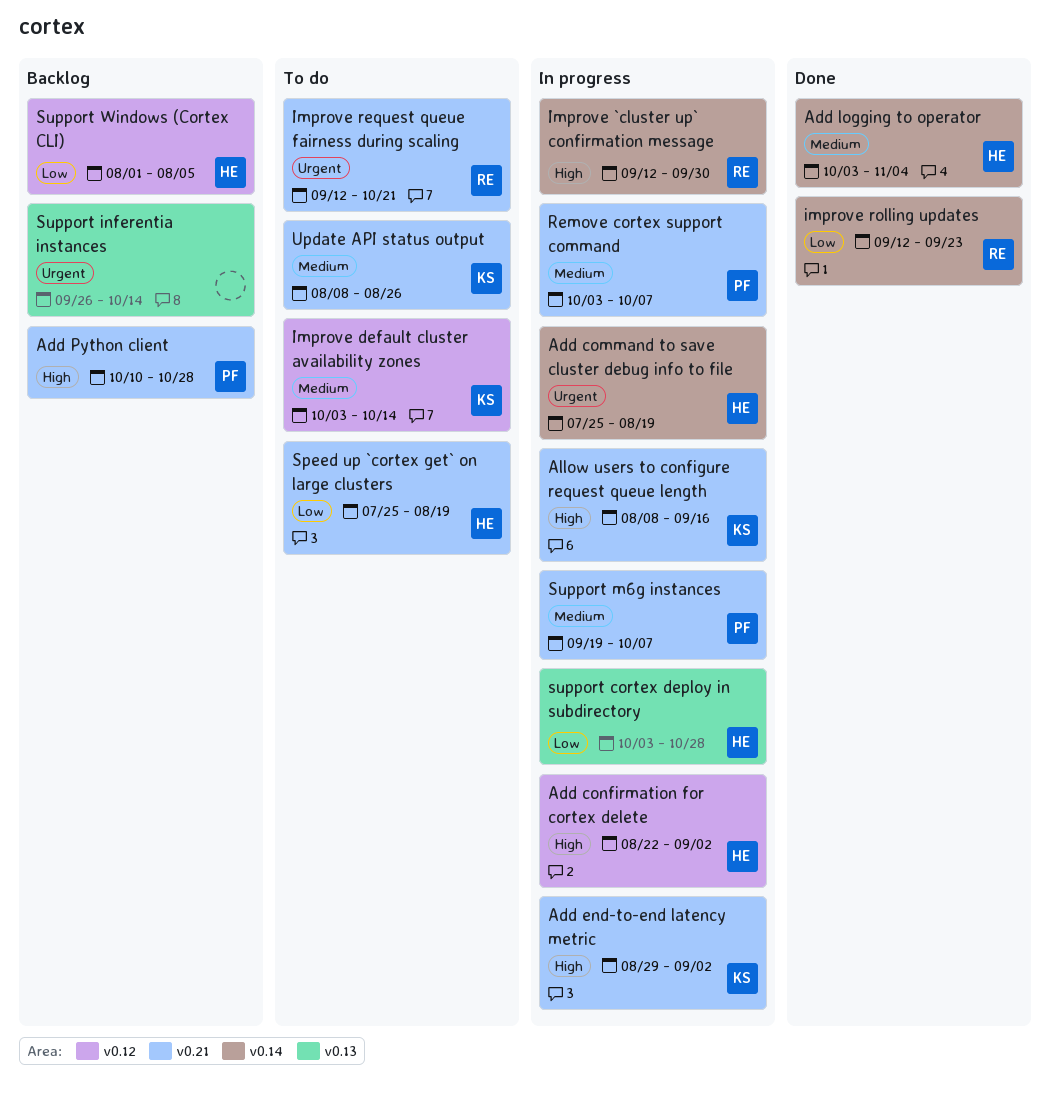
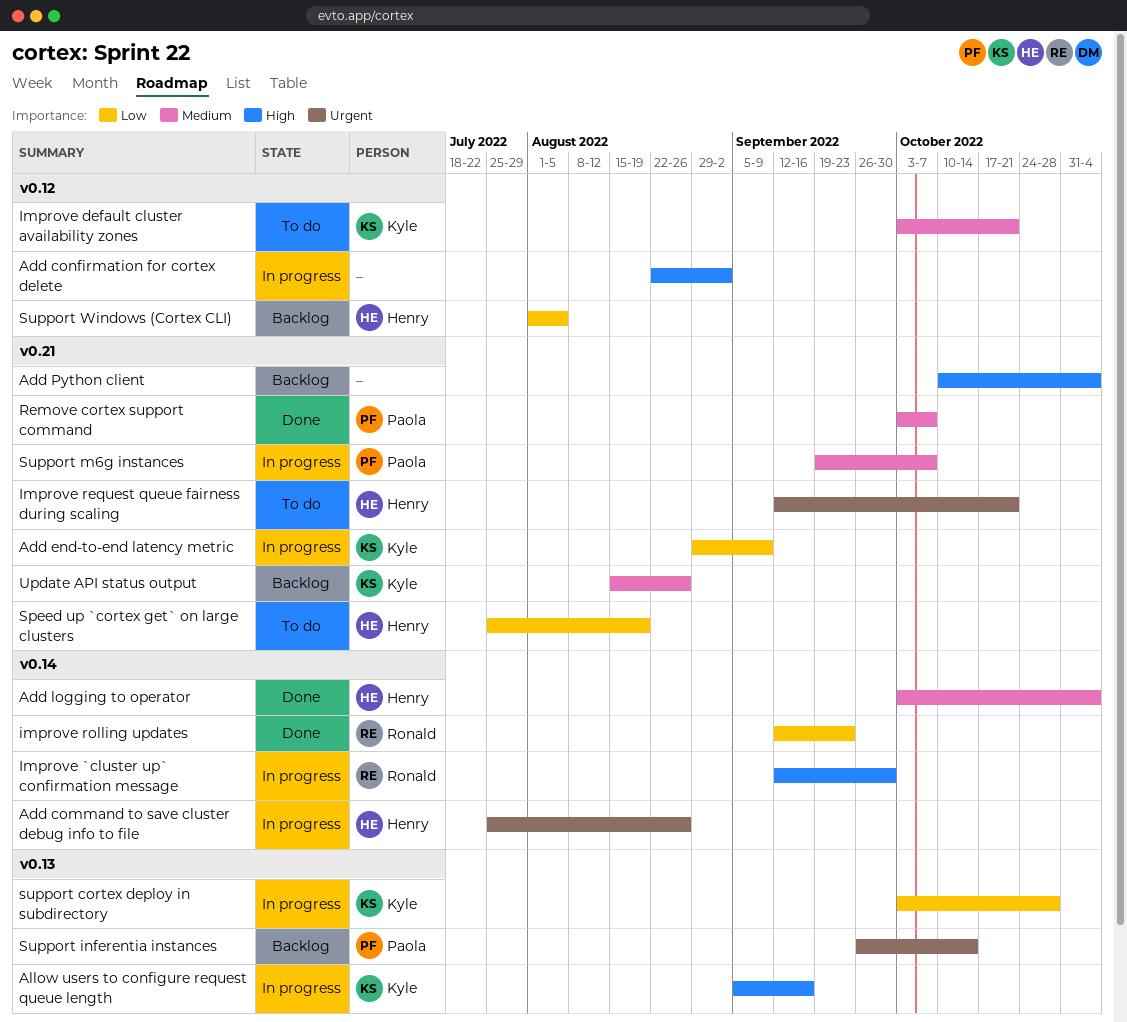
Add command to save cluster debug info to file, due: Aug 19 -> Aug 26
Add confirmation for cortex delete, owner: Henry -> none
Add end-to-end latency metric, priority: High -> Low
Add end-to-end latency metric, due: Sep 2 -> Sep 9
Add Python client, owner: Paola -> none
Add Python client, due: Oct 28 -> Nov 4
Allow users to configure request queue length, label: v0.21 -> v0.13
Allow users to configure request queue length, start: Aug 8 -> Sep 5
Improve default cluster availability zones, due: Oct 14 -> Oct 21
Improve request queue fairness during scaling, owner: Ronald -> Henry
Remove cortex support command, status: In progress -> Done
support cortex deploy in subdirectory, owner: Henry -> Kyle
Support inferentia instances, owner: none -> Paola
Update API status output, status: To do -> Backlog
Update API status output, start: Aug 8 -> Aug 15

